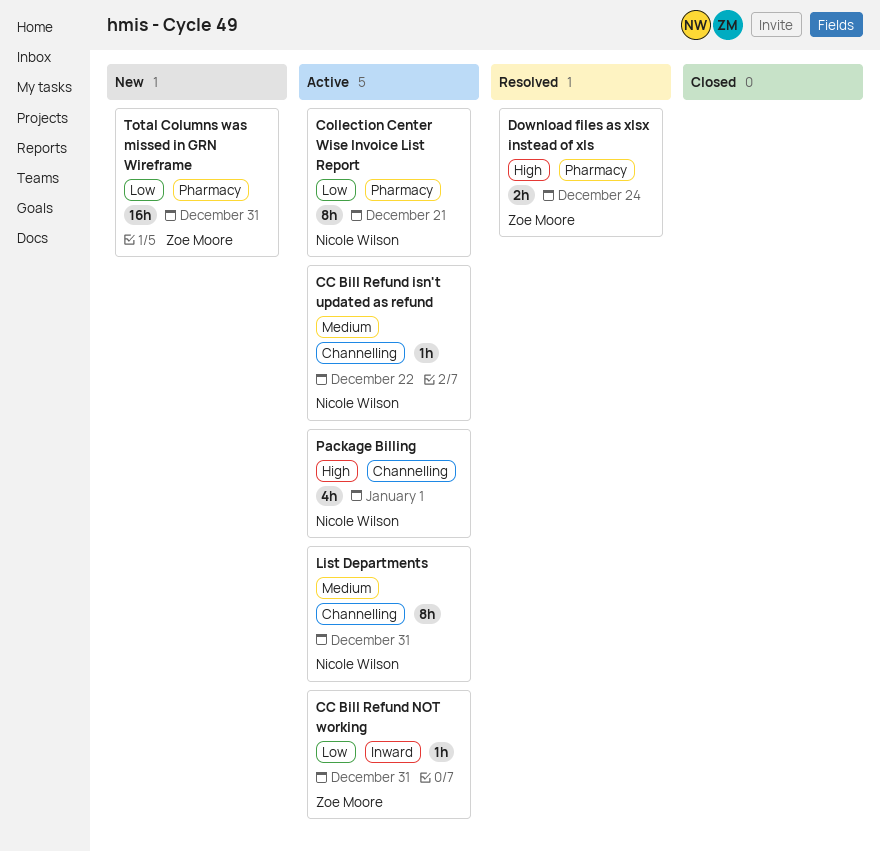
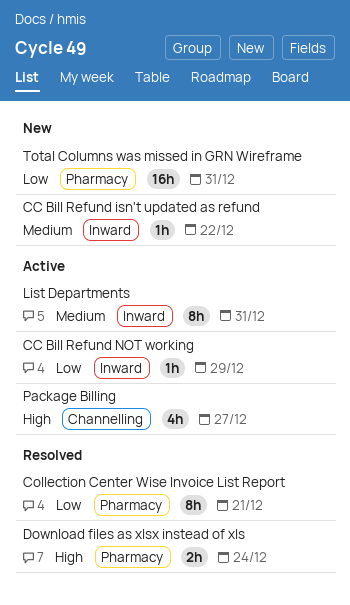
CC Bill Refund isn't updated as refund, status: Active -> New
CC Bill Refund isn't updated as refund, label: Channelling -> Inward
CC Bill Refund NOT working, due: Dec 31 -> Dec 29
Collection Center Wise Invoice List Report, status: Active -> Resolved
List Departments, label: Channelling -> Inward
Package Billing, due: Jan 1 -> Dec 27

